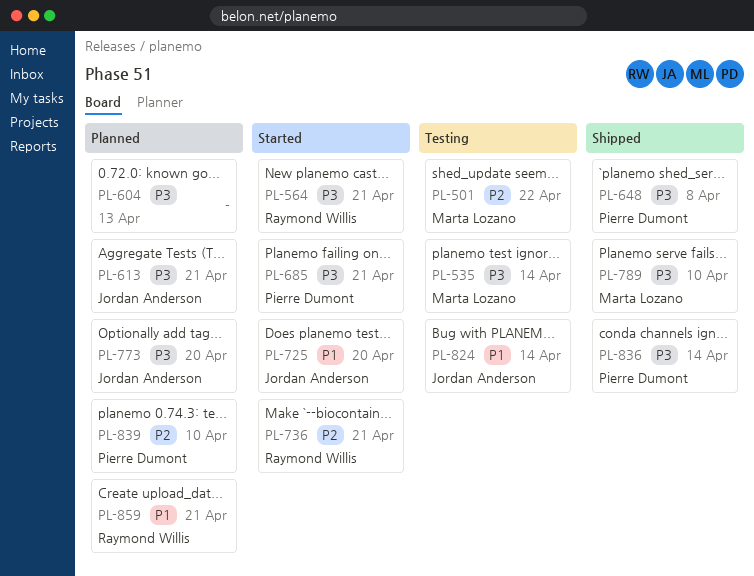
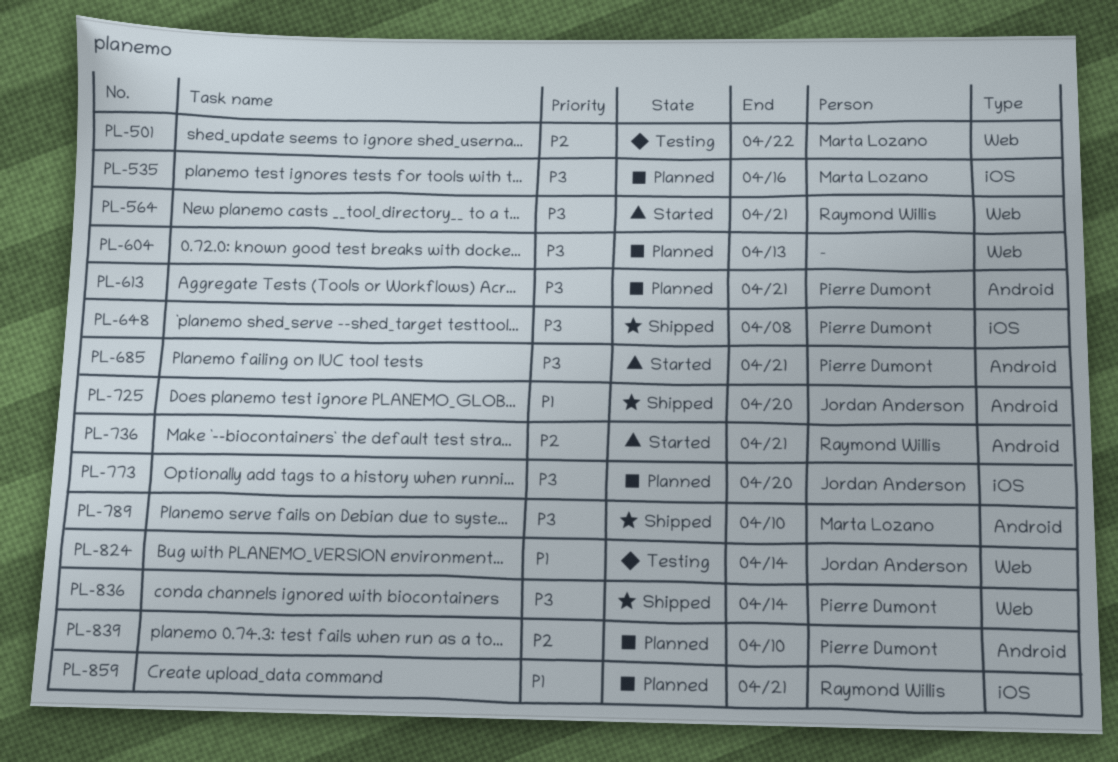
PL-535, status: Testing -> Planned
PL-535, due: Apr 14 -> Apr 16
PL-613, owner: Jordan Anderson -> Pierre Dumont
PL-725, status: Started -> Shipped

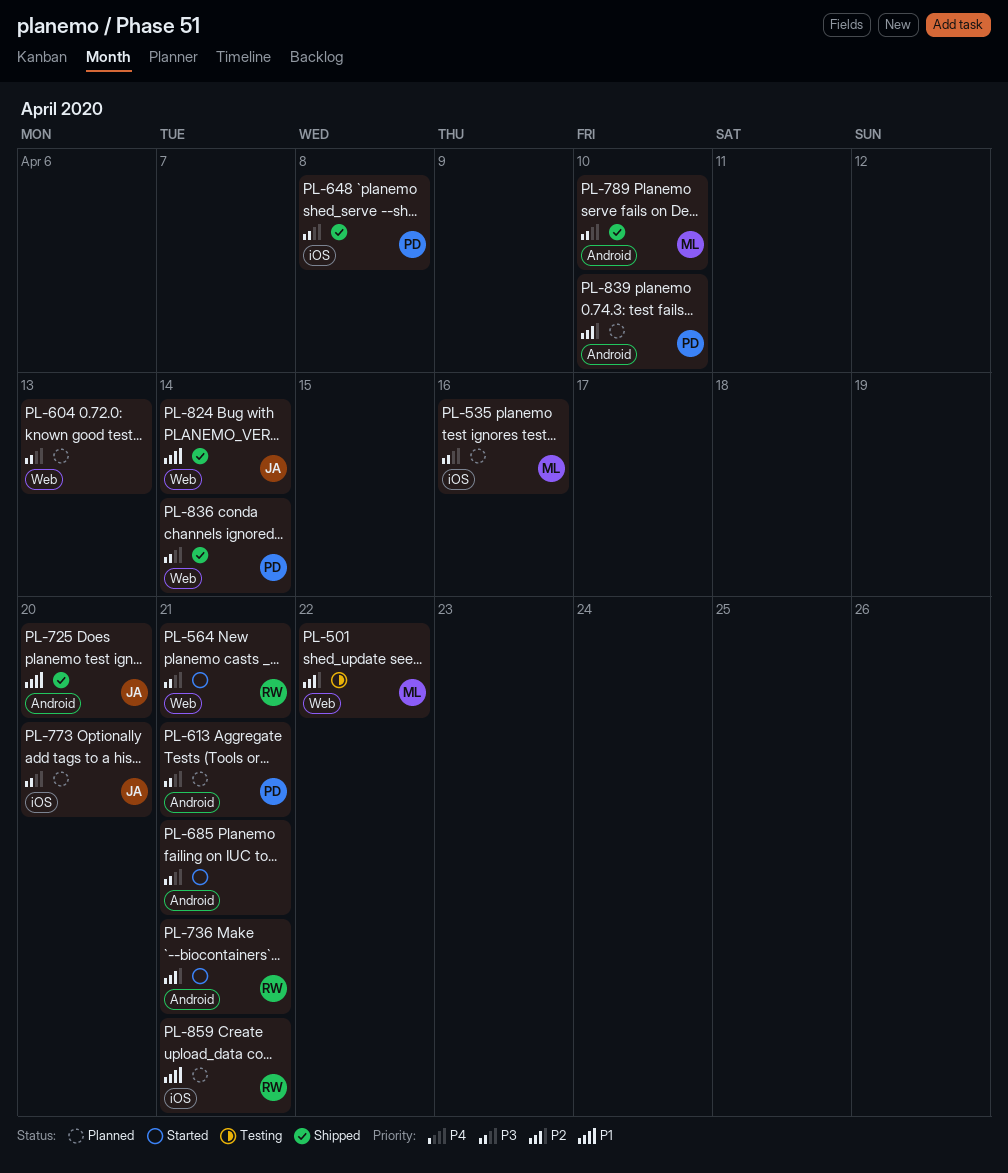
PL-685, owner: Pierre Dumont -> none
PL-824, status: Testing -> Shipped

